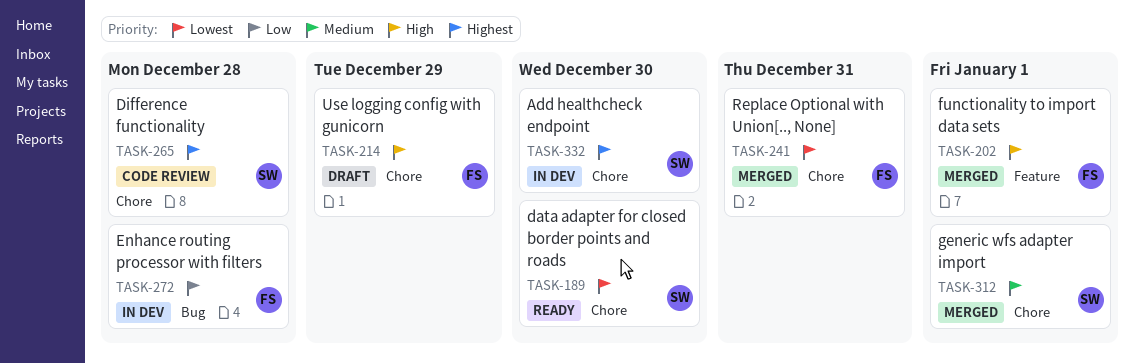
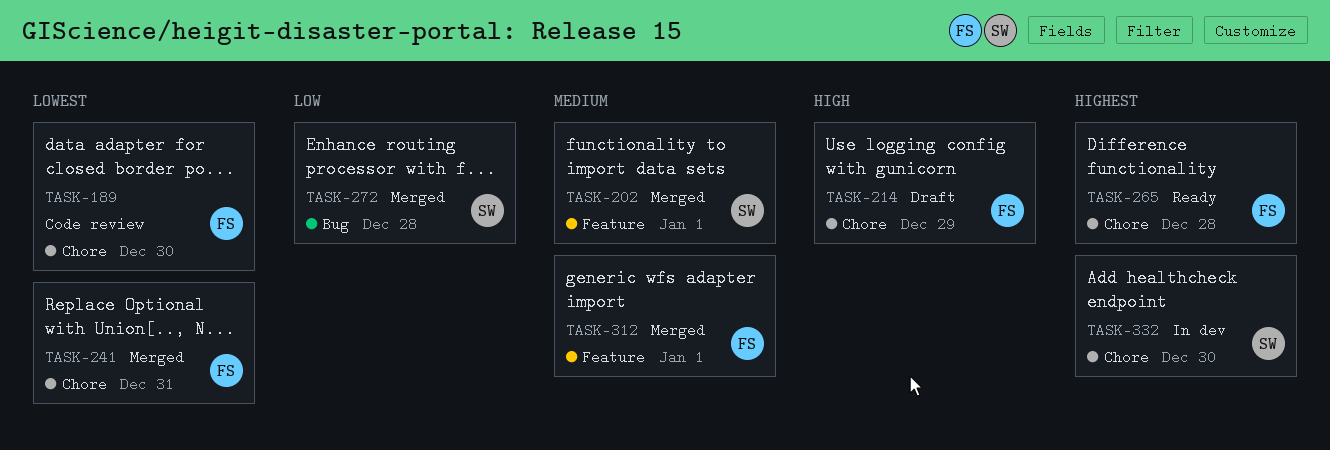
TASK-189, status: Ready -> Code review
TASK-189, owner: SW -> FS
TASK-202, owner: FS -> SW
TASK-202, priority: High -> Medium
TASK-265, status: Code review -> Ready
TASK-265, owner: SW -> FS
TASK-272, status: In dev -> Merged
TASK-272, owner: FS -> SW
TASK-312, owner: SW -> FS
TASK-312, label: Chore -> Feature

